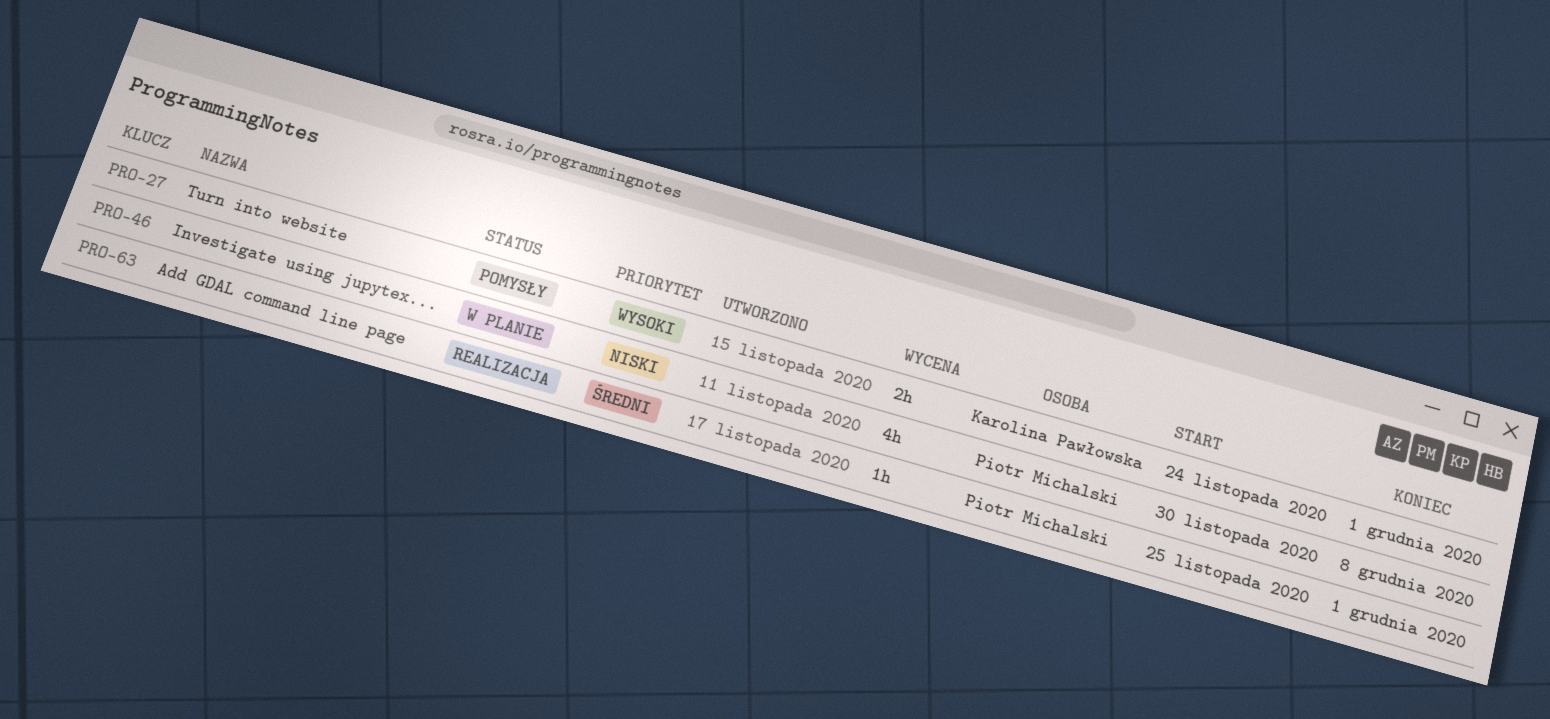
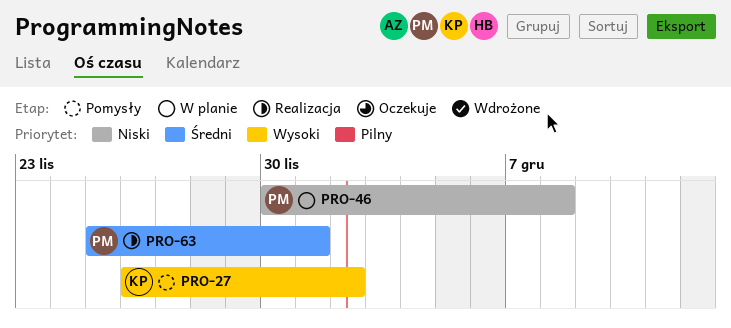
PRO-27, start: Nov 24 -> Nov 26
PRO-27, due: Dec 1 -> Dec 2

